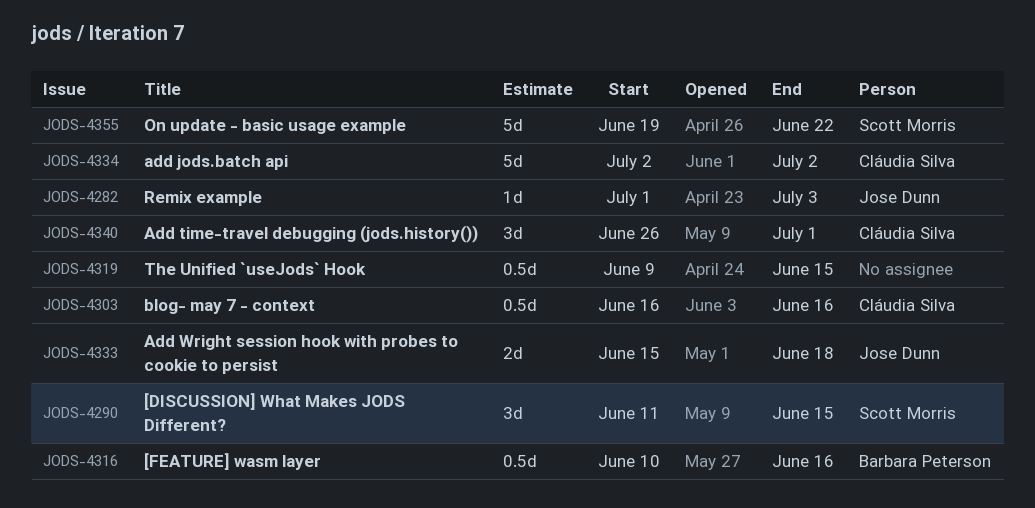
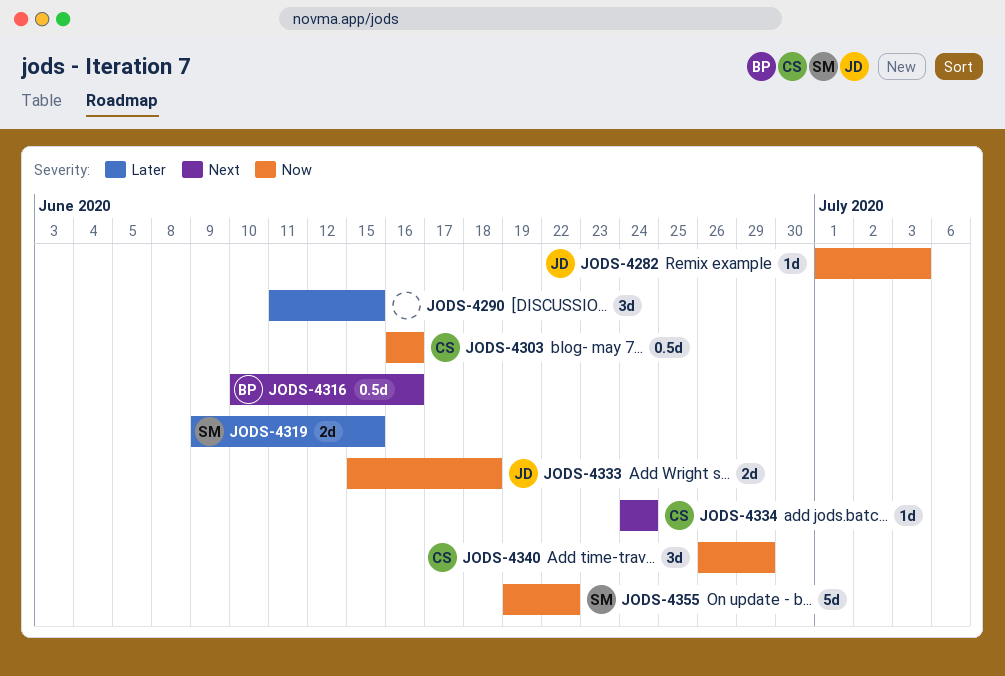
JODS-4290, owner: Scott Morris -> none
JODS-4319, owner: none -> Scott Morris
JODS-4319, estimate: 0.5d -> 2d
JODS-4334, estimate: 5d -> 1d
JODS-4334, start: Jul 2 -> Jun 24
JODS-4334, due: Jul 2 -> Jun 24
JODS-4340, due: Jul 1 -> Jun 29

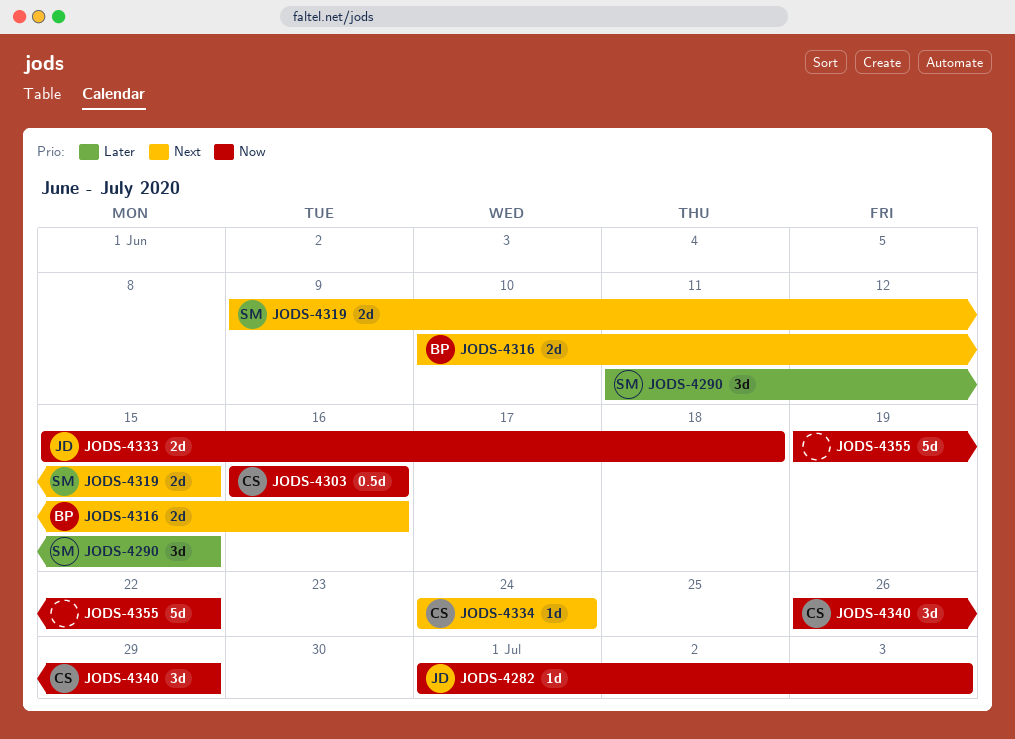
JODS-4290, owner: none -> SM
JODS-4316, estimate: 0.5d -> 2d
JODS-4319, priority: Later -> Next
JODS-4355, owner: SM -> none

